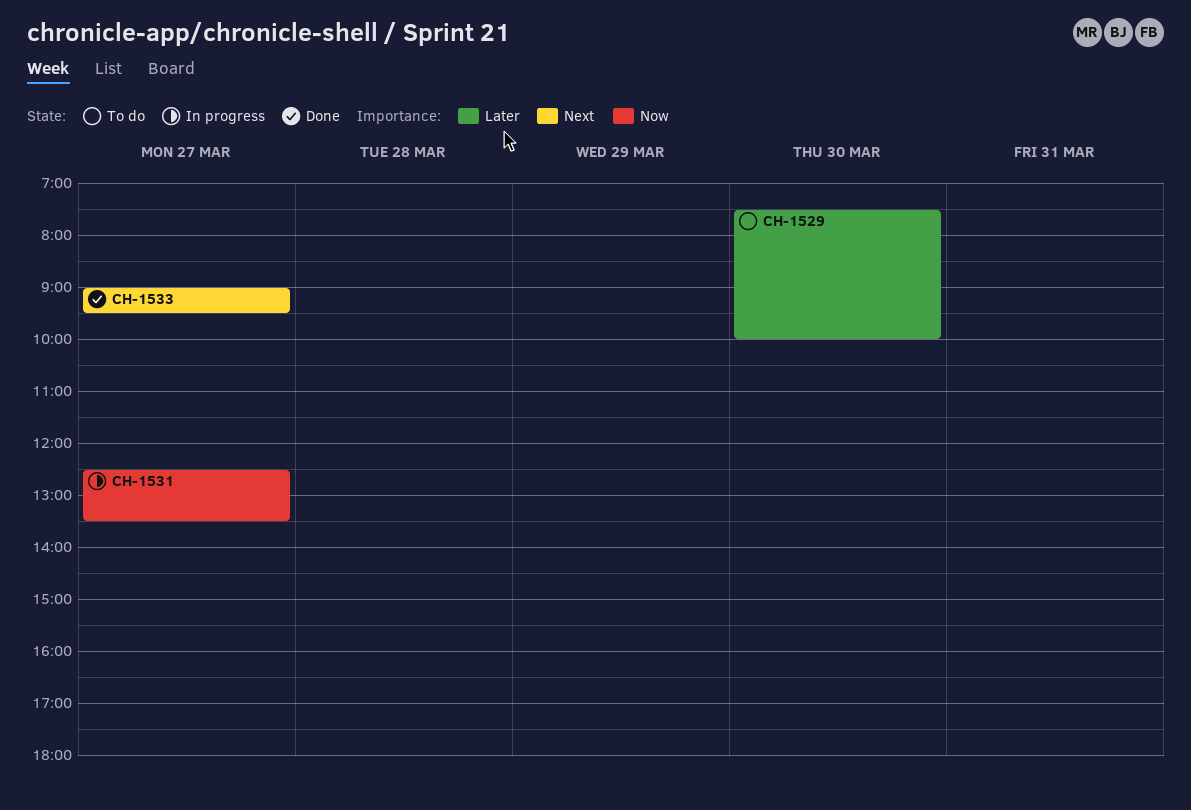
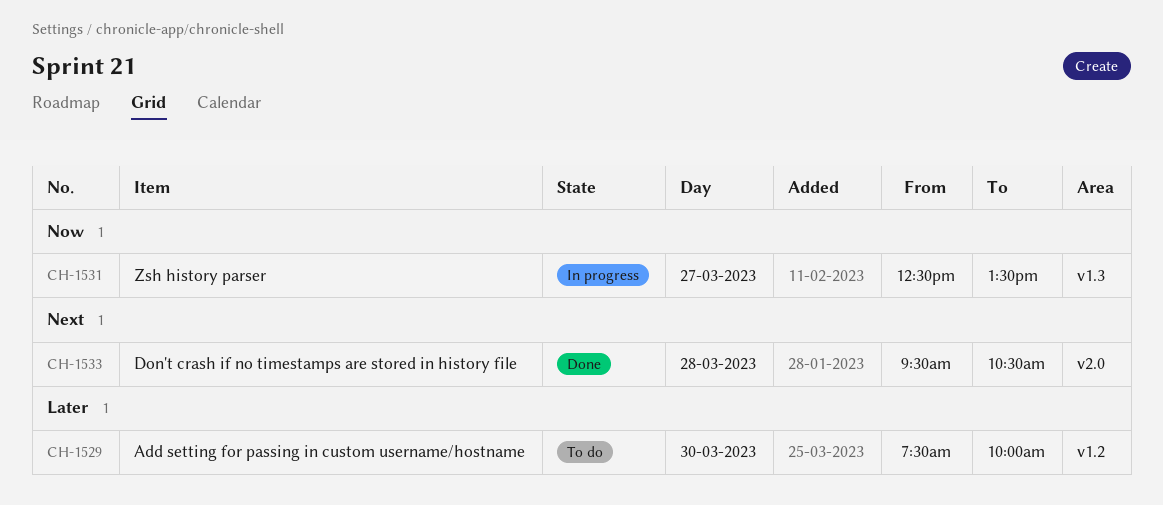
CH-1533, day: Mar 27 -> Mar 28
CH-1533, begins: 09:00 -> 09:30
CH-1533, ends: 09:30 -> 10:30

